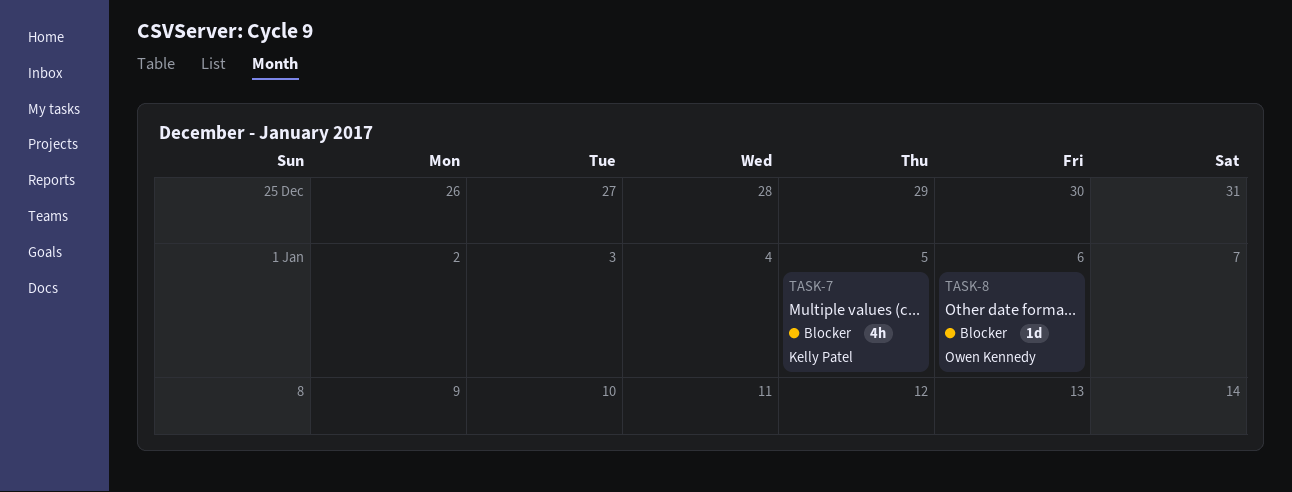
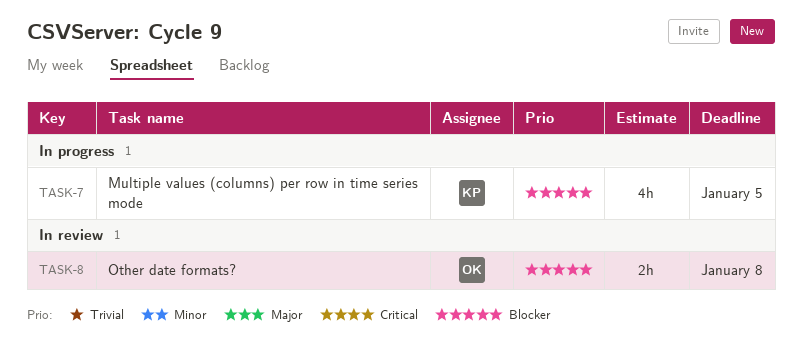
TASK-8, estimate: 1d -> 2h
TASK-8, due: Jan 6 -> Jan 8

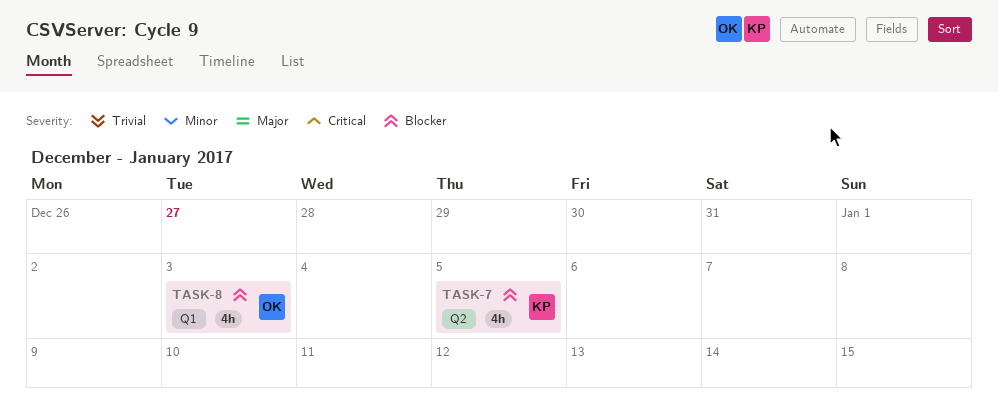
TASK-8, estimate: 2h -> 4h
TASK-8, due: Jan 8 -> Jan 3

